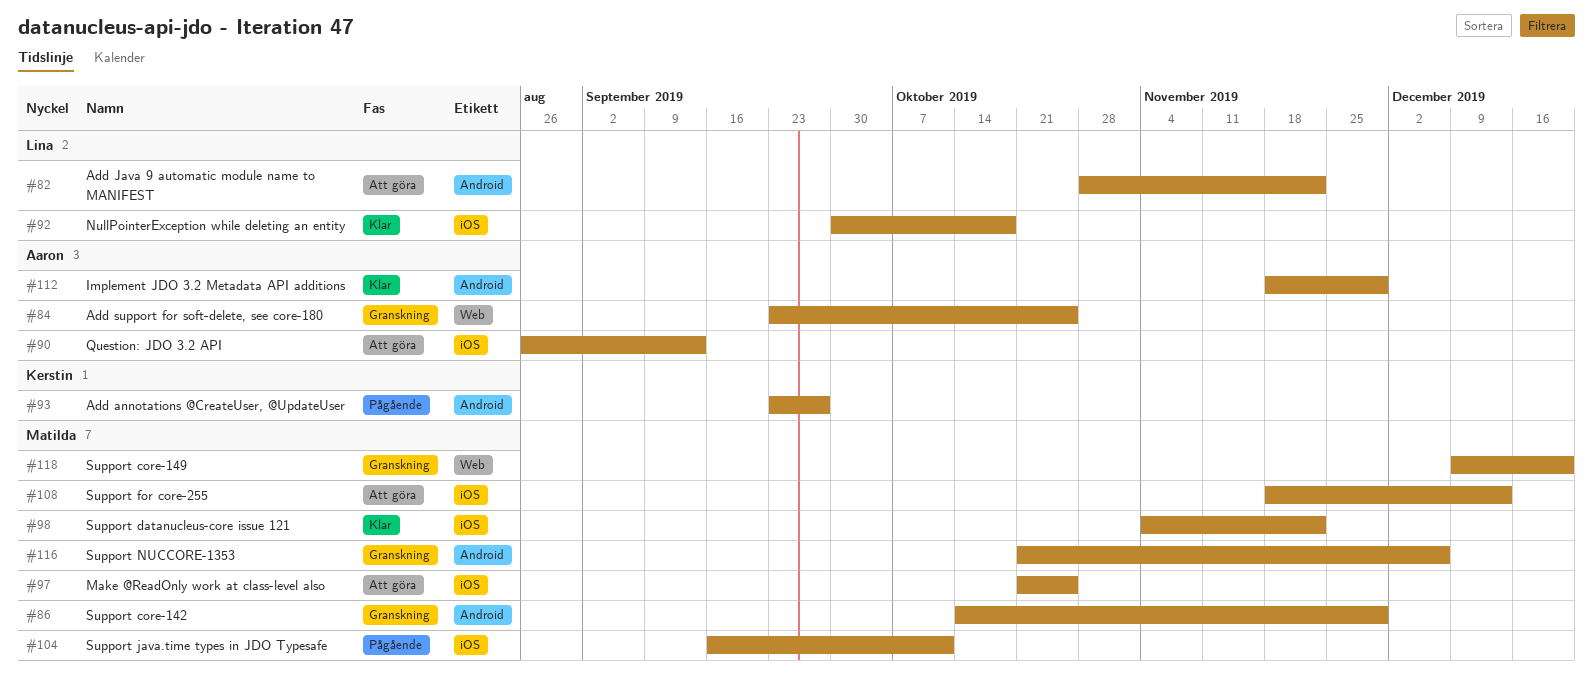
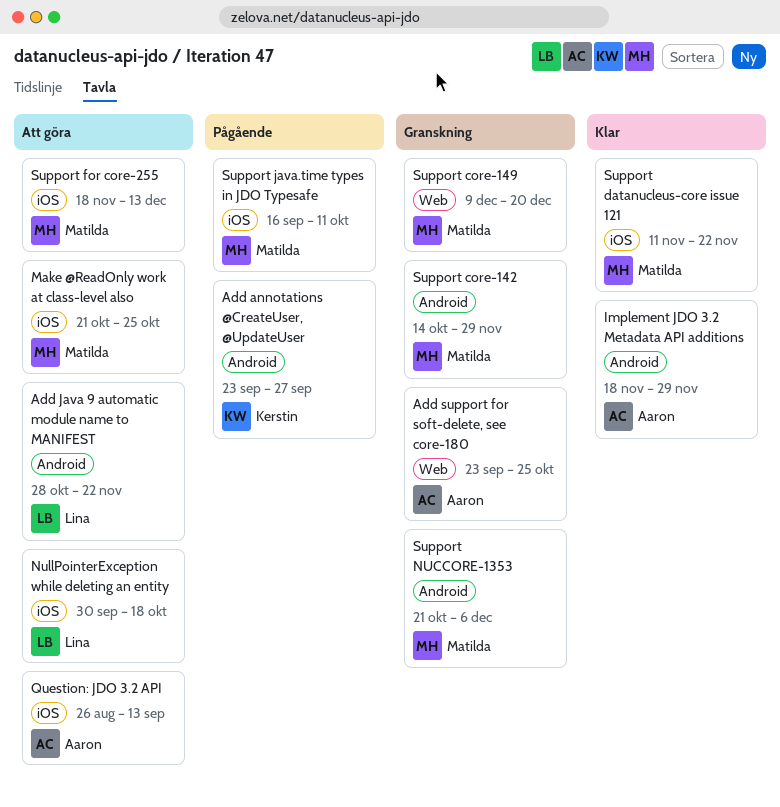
NullPointerException while deleting an entity, status: Klar -> Att göra
Support datanucleus-core issue 121, start: Nov 4 -> Nov 11

